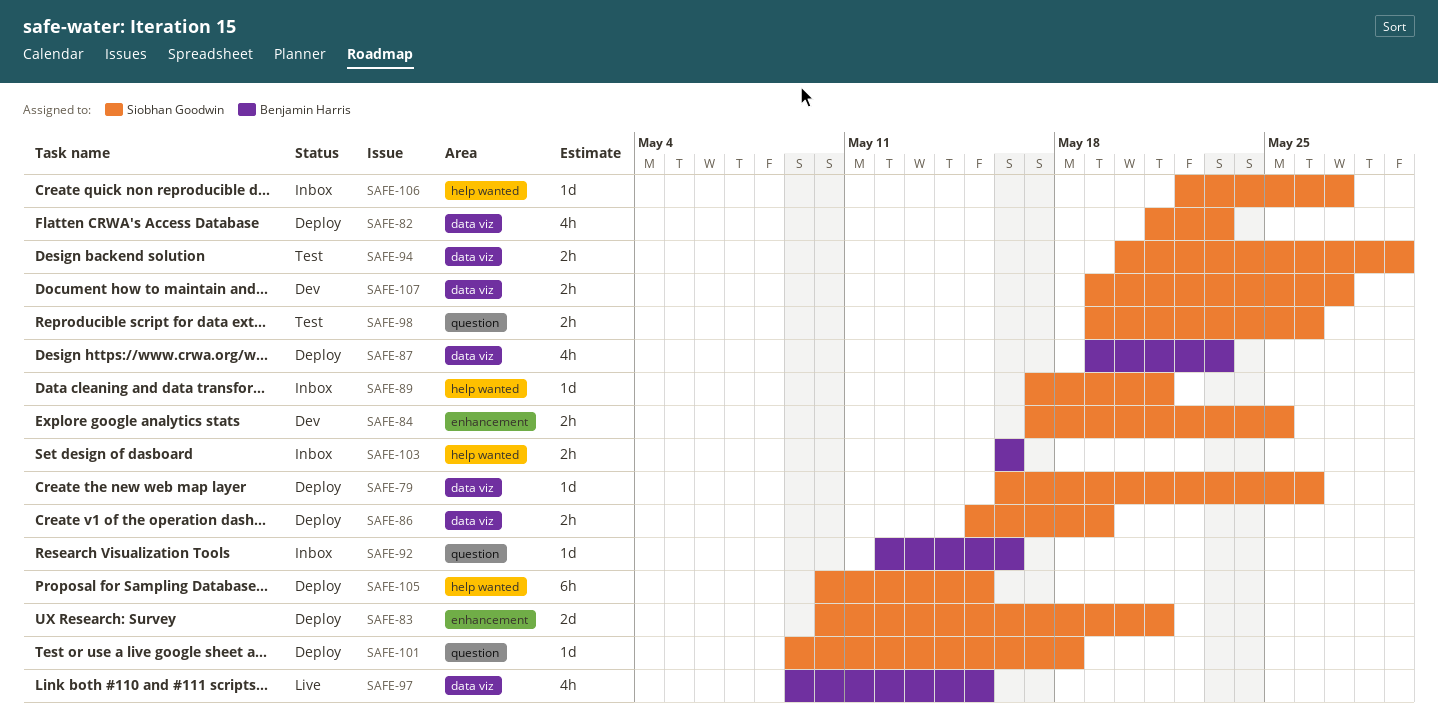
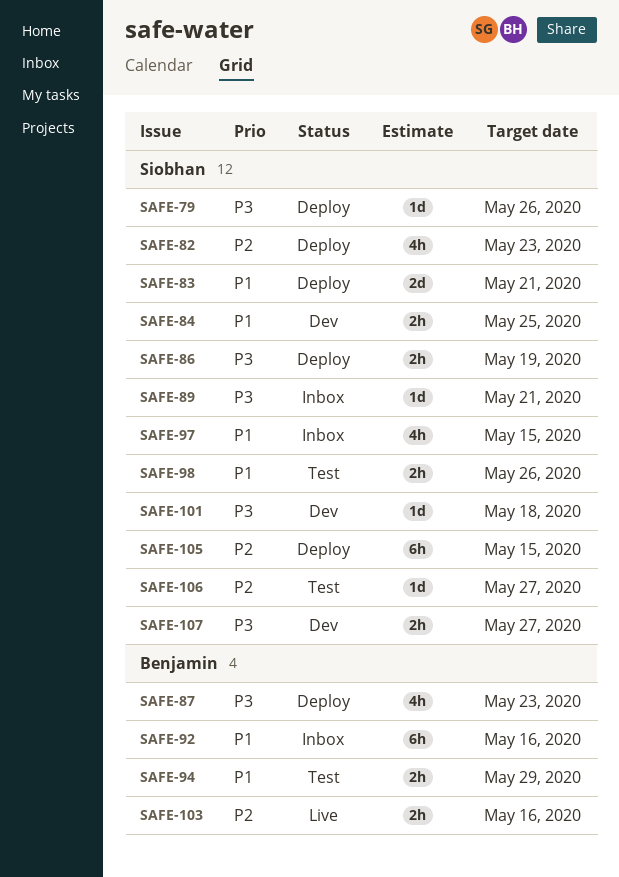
SAFE-92, estimate: 1d -> 6h
SAFE-94, owner: Siobhan Goodwin -> Benjamin Harris
SAFE-97, status: Live -> Inbox
SAFE-97, owner: Benjamin Harris -> Siobhan Goodwin
SAFE-101, status: Deploy -> Dev
SAFE-103, status: Inbox -> Live
SAFE-106, status: Inbox -> Test

